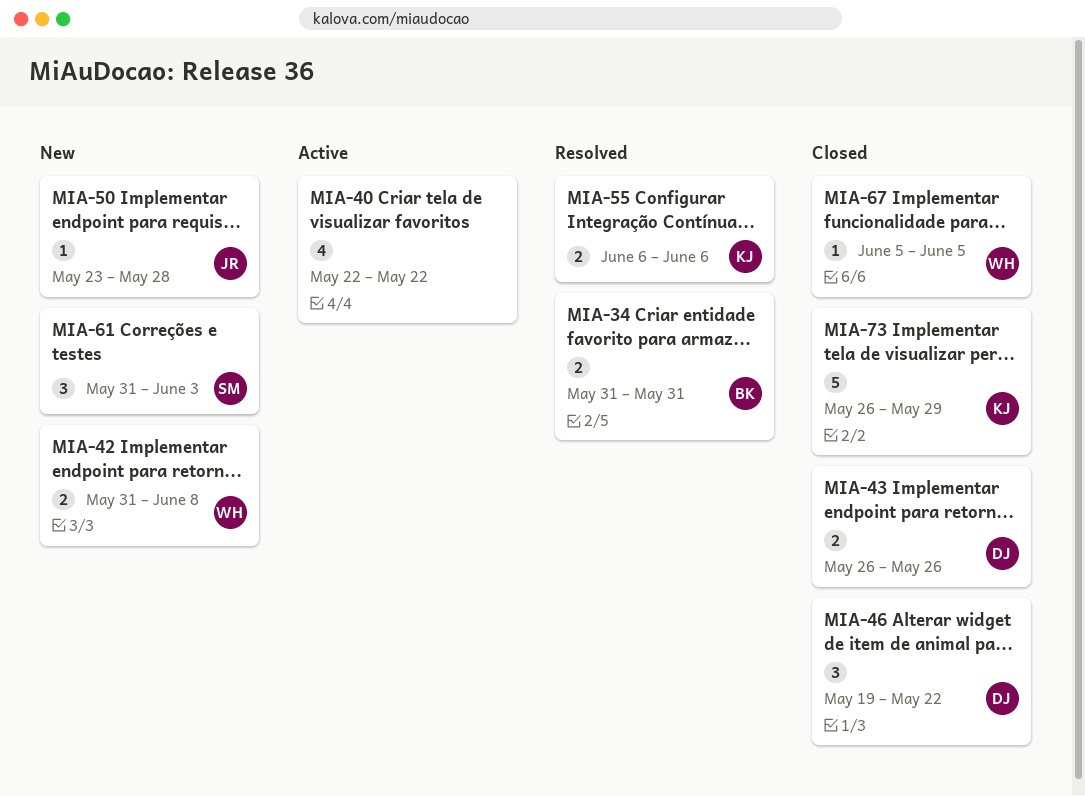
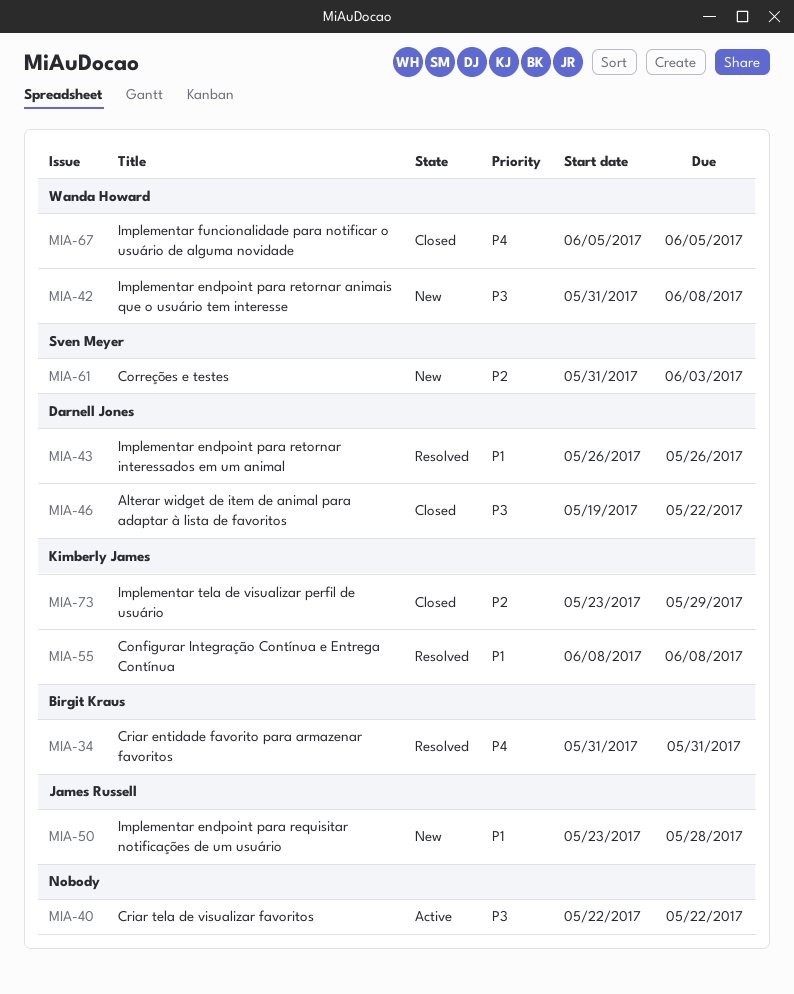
MIA-43, status: Closed -> Resolved
MIA-55, start: Jun 6 -> Jun 8
MIA-55, due: Jun 6 -> Jun 8
MIA-73, start: May 26 -> May 23

